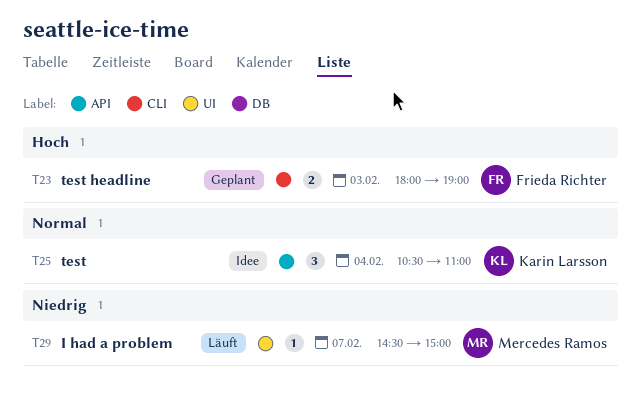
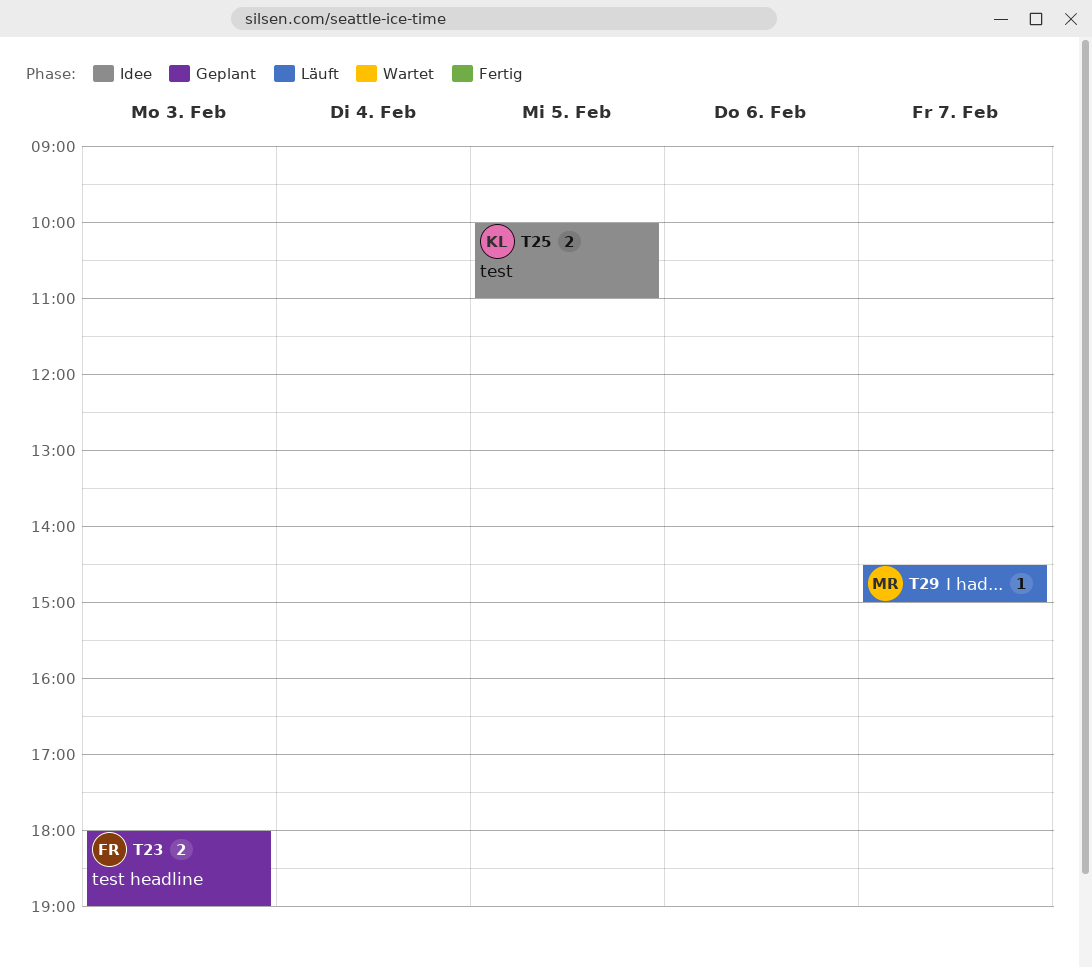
T25, estimate: 3 -> 2
T25, day: Feb 4 -> Feb 5
T25, begins: 10:30 -> 10:00

